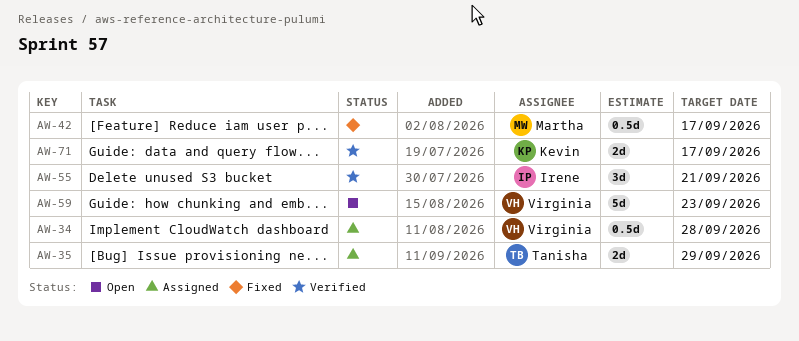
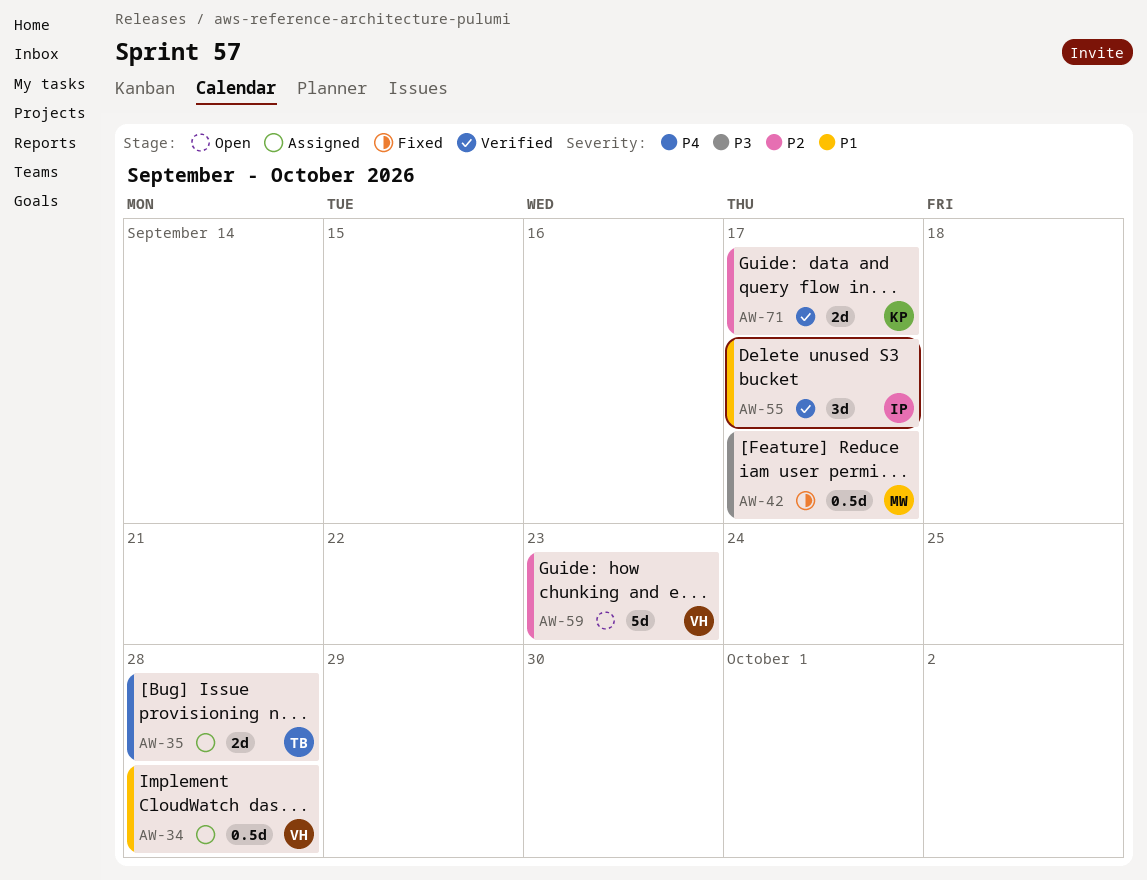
AW-35, due: Sep 29 -> Sep 28
AW-55, due: Sep 21 -> Sep 17

